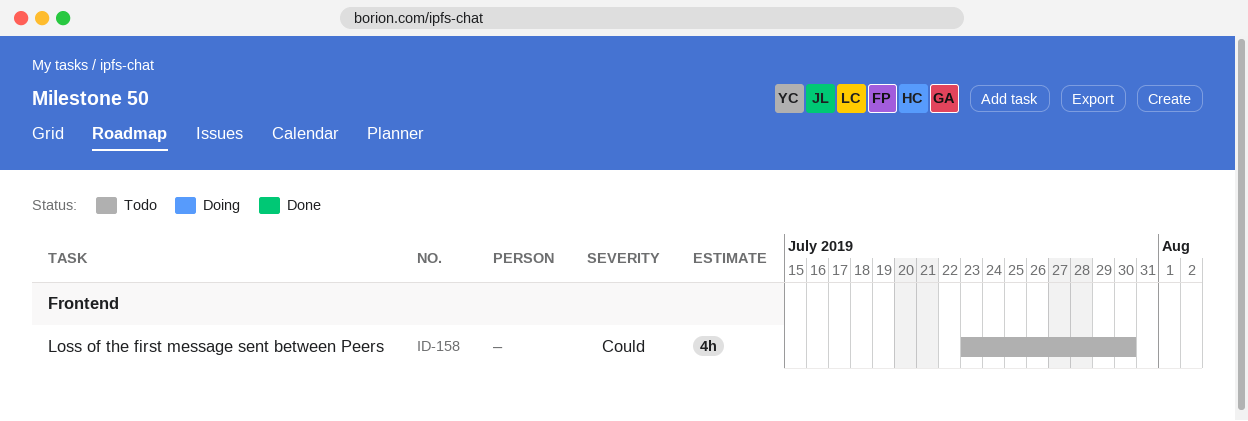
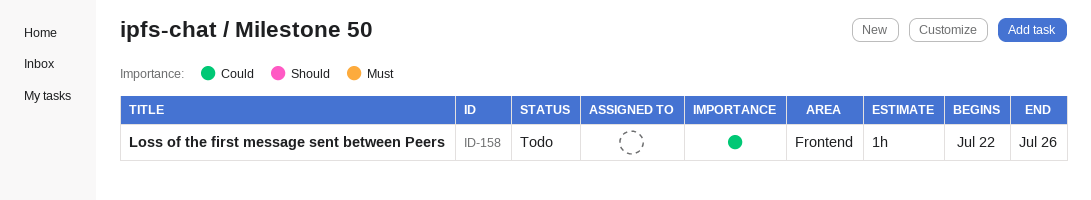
ID-158, estimate: 4h -> 1h
ID-158, start: Jul 23 -> Jul 22
ID-158, due: Jul 30 -> Jul 26

